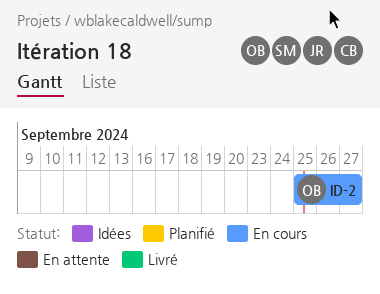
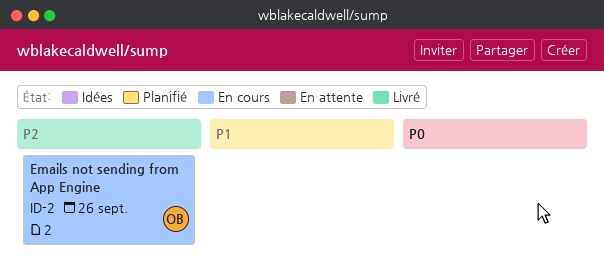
ID-2, due: Sep 27 -> Sep 26

